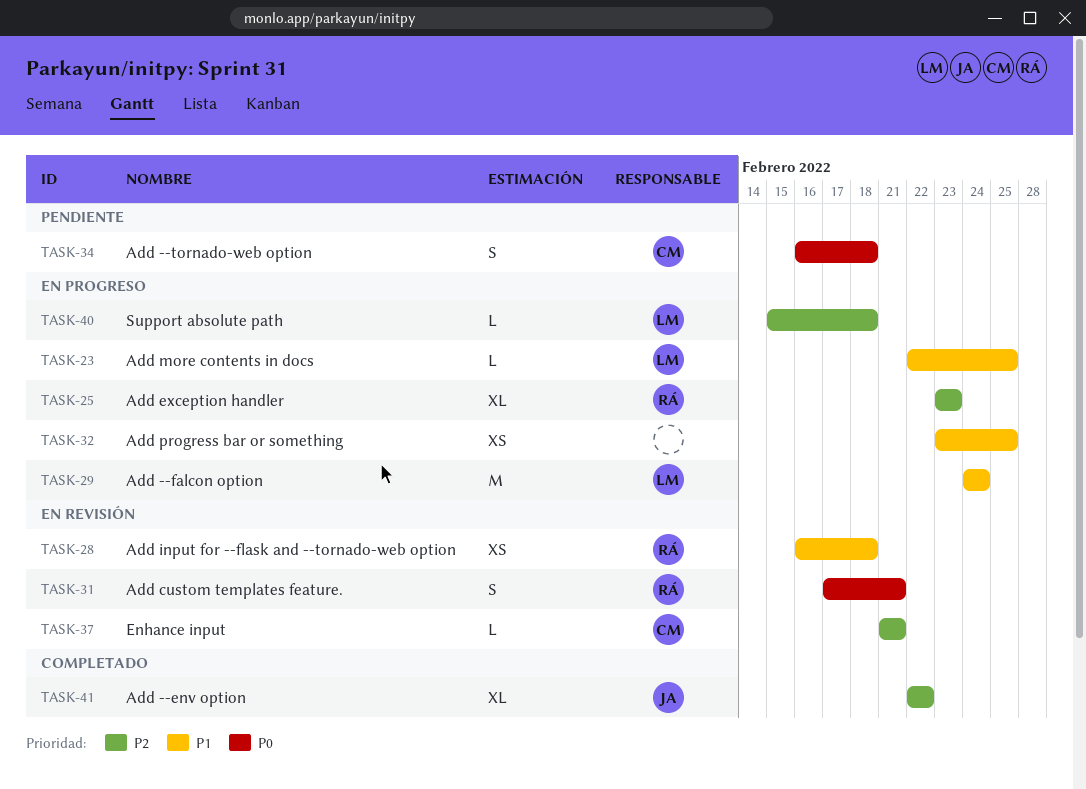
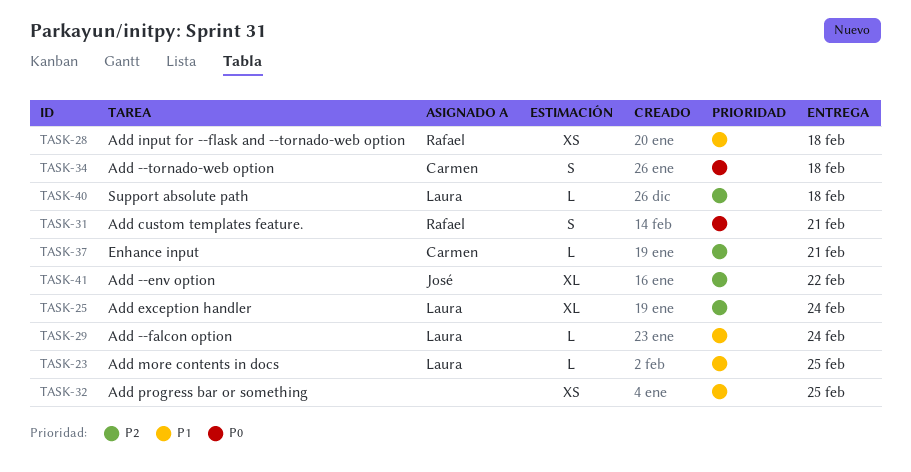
TASK-25, owner: Rafael -> Laura
TASK-25, due: Feb 23 -> Feb 24
TASK-29, estimate: M -> L

